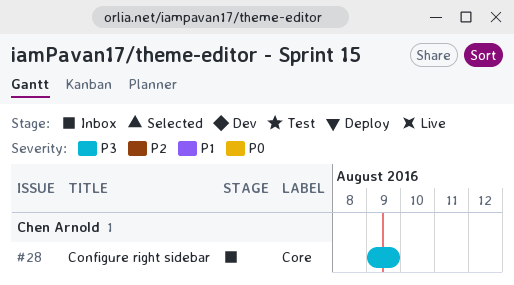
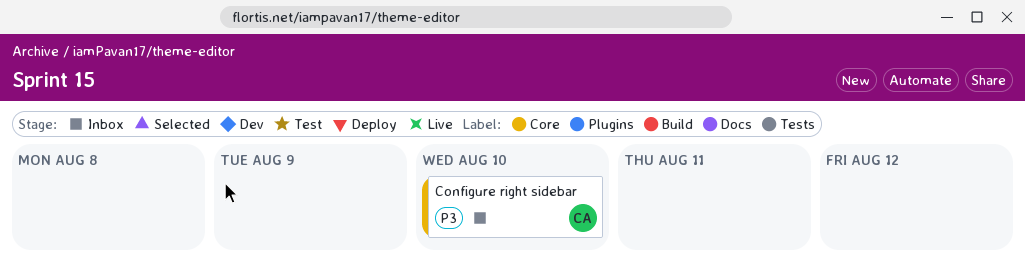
Configure right sidebar, due: Aug 9 -> Aug 10

